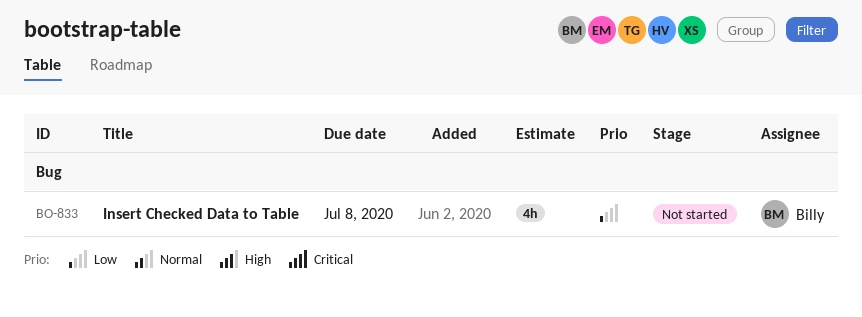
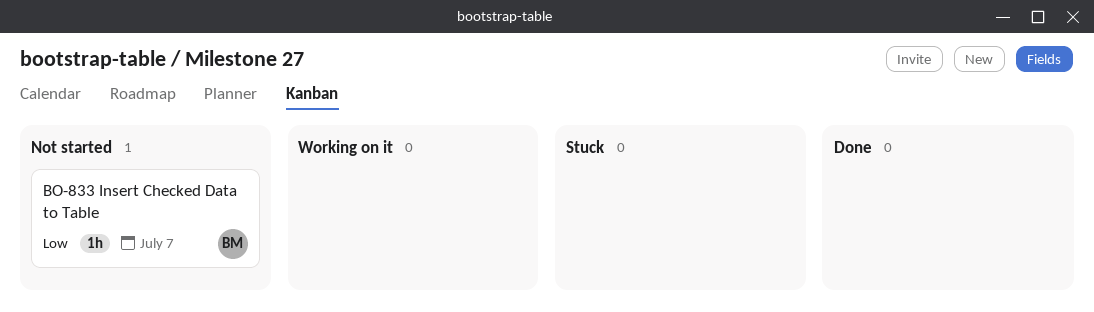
BO-833, estimate: 4h -> 1h
BO-833, due: Jul 8 -> Jul 7

